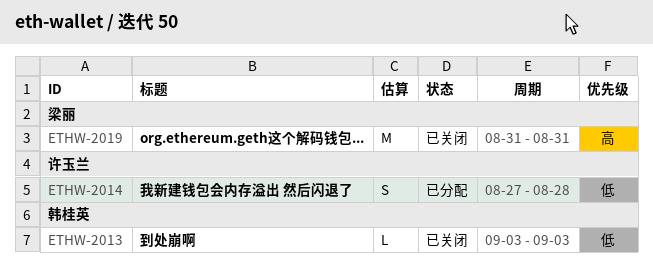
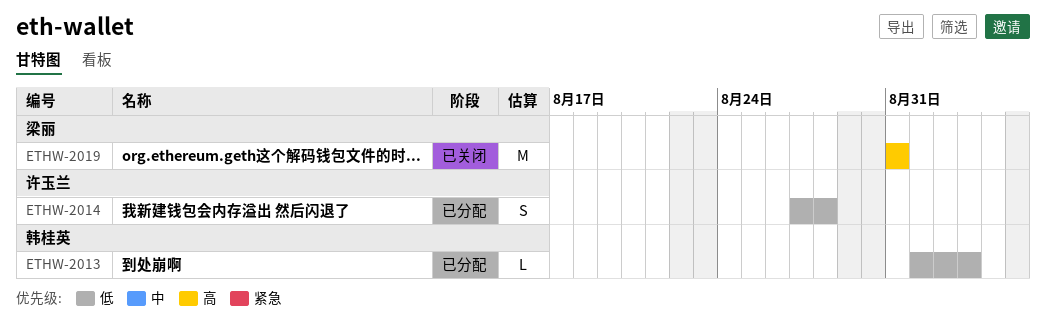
ETHW-2013, status: 已关闭 -> 已分配
ETHW-2013, start: Sep 3 -> Sep 1

